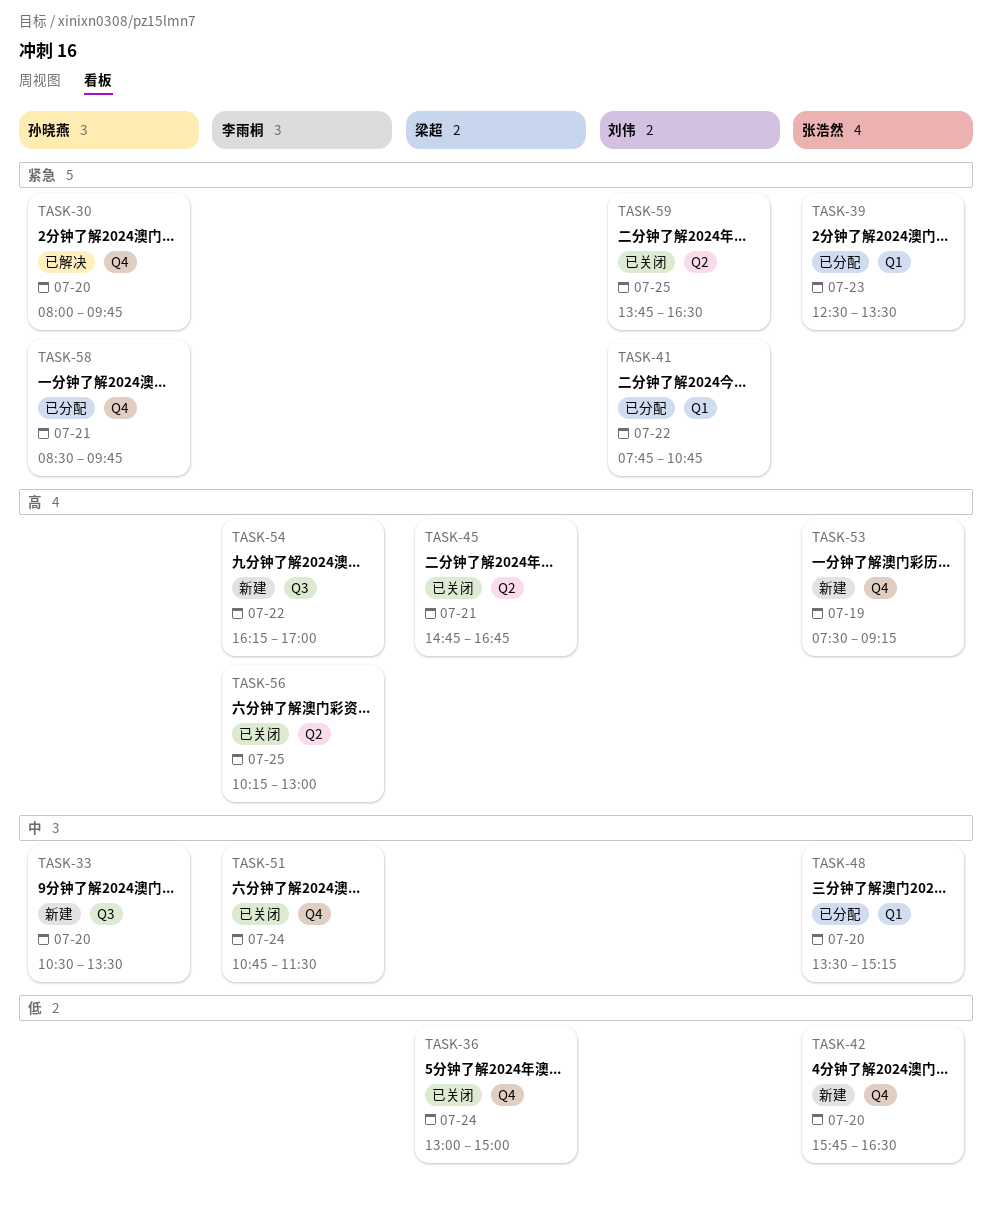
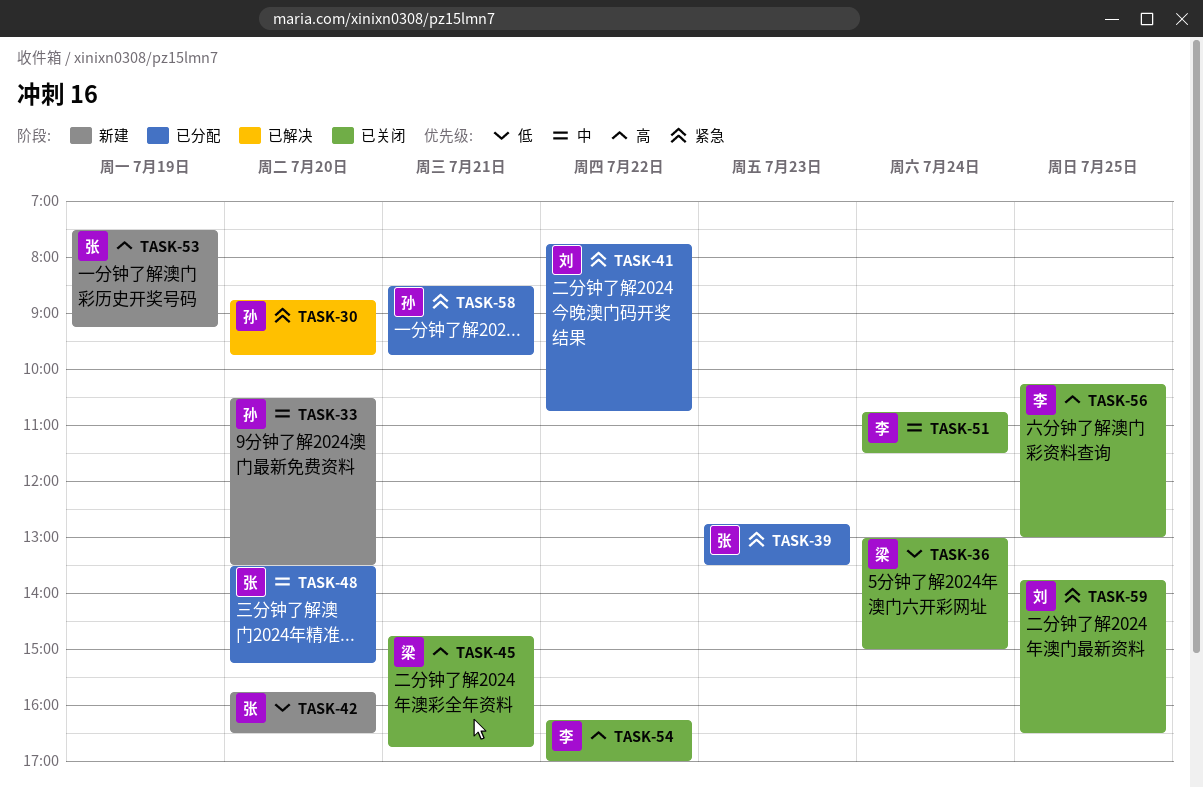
TASK-30, begins: 08:00 -> 08:45
TASK-39, begins: 12:30 -> 12:45
TASK-54, status: 新建 -> 已关闭

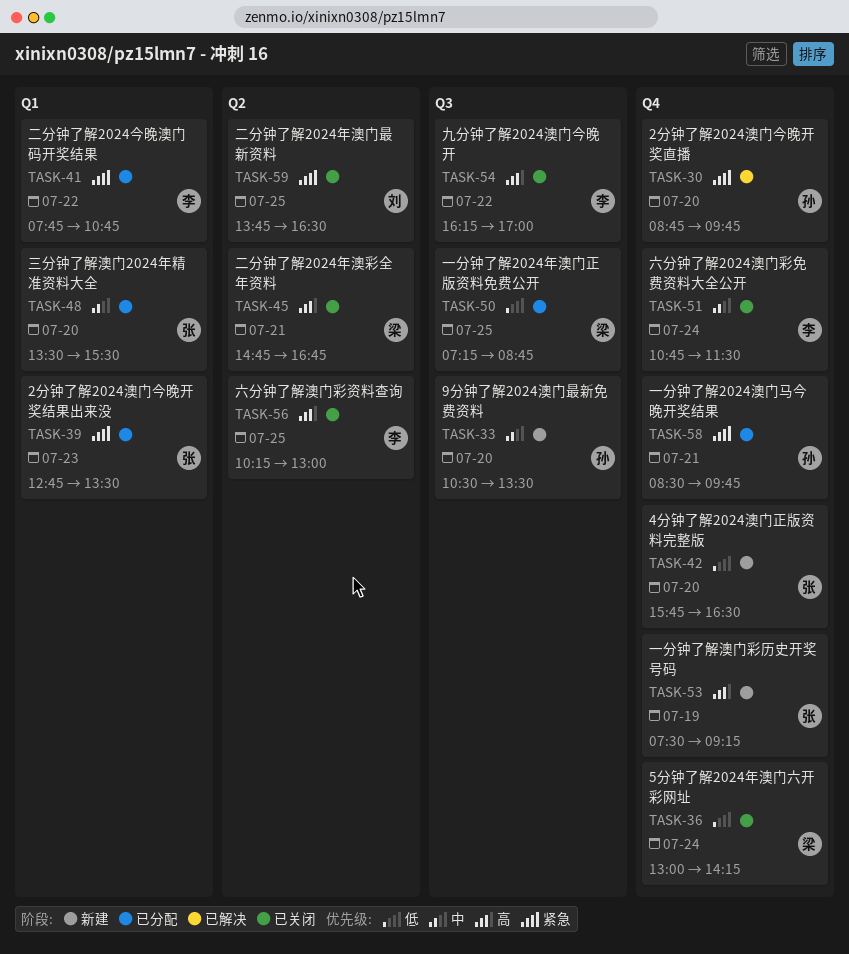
TASK-36, ends: 15:00 -> 14:15
TASK-41, owner: 刘 -> 李
TASK-48, ends: 15:15 -> 15:30
TASK-50: none -> present

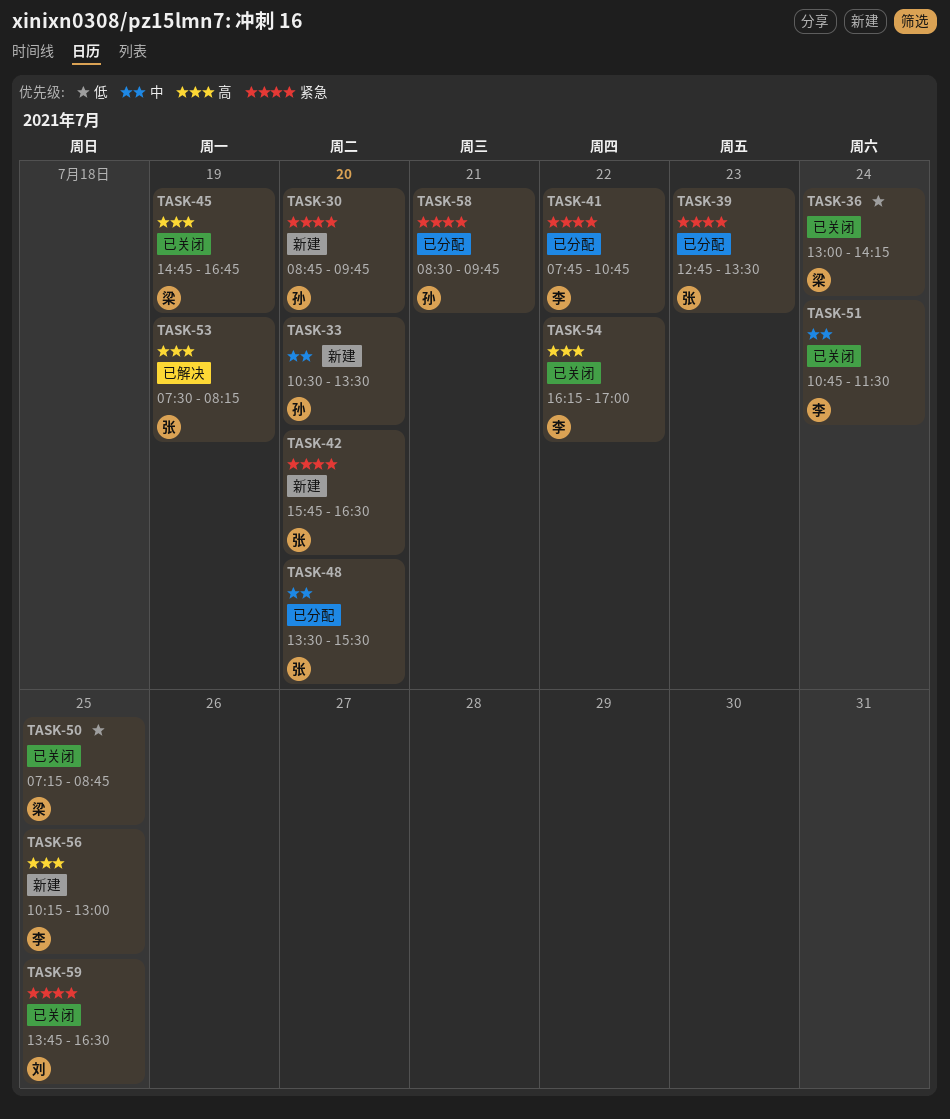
TASK-30, status: 已解决 -> 新建
TASK-42, priority: 低 -> 紧急
TASK-45, day: Jul 21 -> Jul 19
TASK-50, status: 已分配 -> 已关闭
TASK-53, status: 新建 -> 已解决
TASK-53, ends: 09:15 -> 08:15
TASK-56, status: 已关闭 -> 新建

